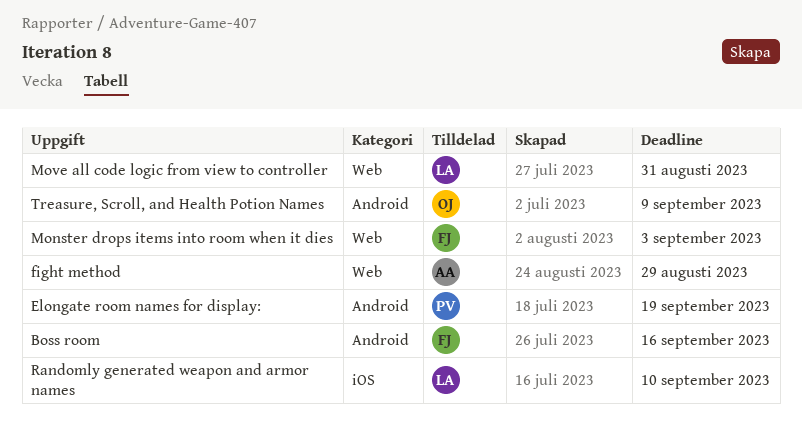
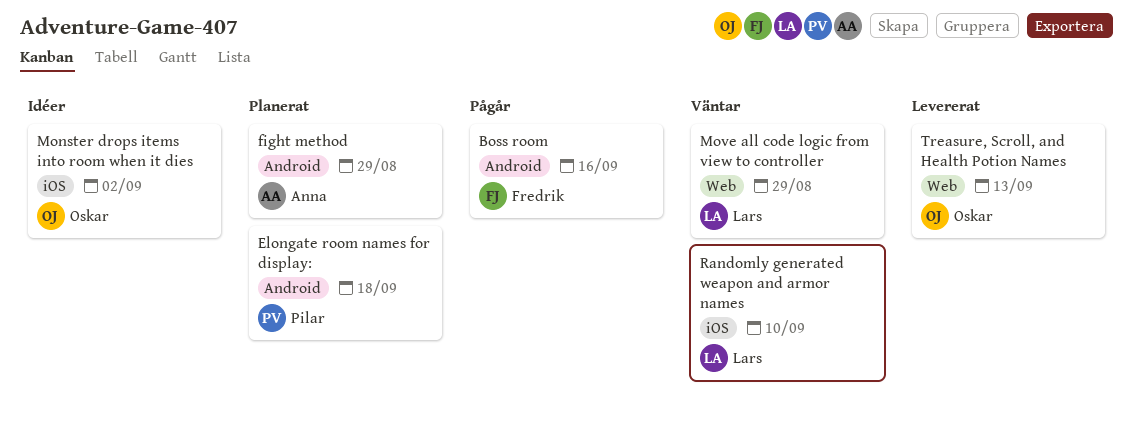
Elongate room names for display:, due: Sep 19 -> Sep 18
fight method, label: Web -> Android
Monster drops items into room when it dies, owner: Fredrik -> Oskar
Monster drops items into room when it dies, label: Web -> iOS
Monster drops items into room when it dies, due: Sep 3 -> Sep 2
Move all code logic from view to controller, due: Aug 31 -> Aug 29
Treasure, Scroll, and Health Potion Names, label: Android -> Web
Treasure, Scroll, and Health Potion Names, due: Sep 9 -> Sep 13

